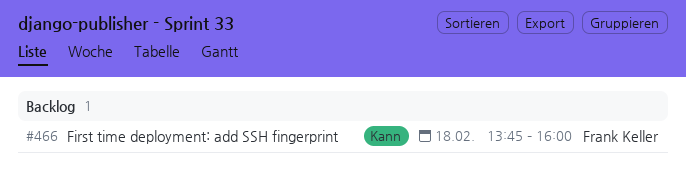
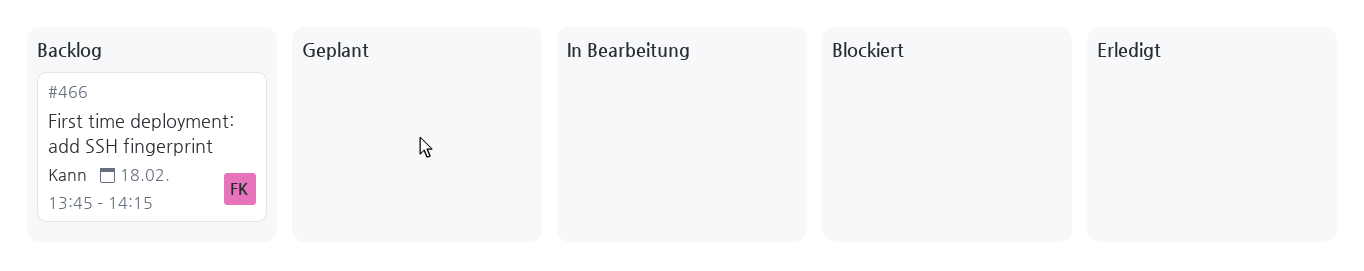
#466, ends: 16:00 -> 14:15

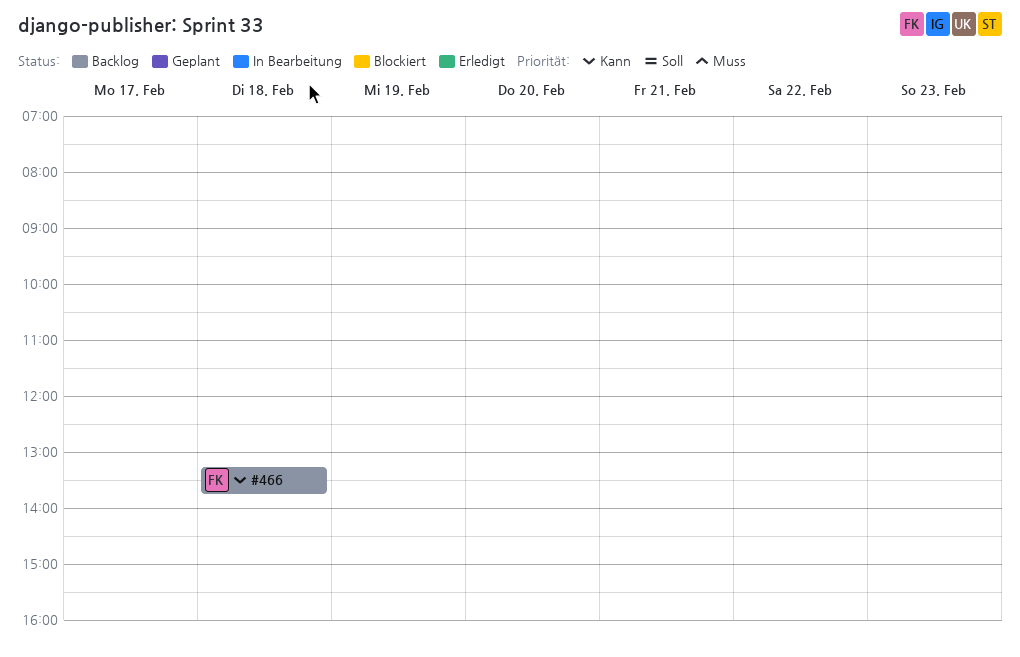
#466, begins: 13:45 -> 13:15
#466, ends: 14:15 -> 13:45

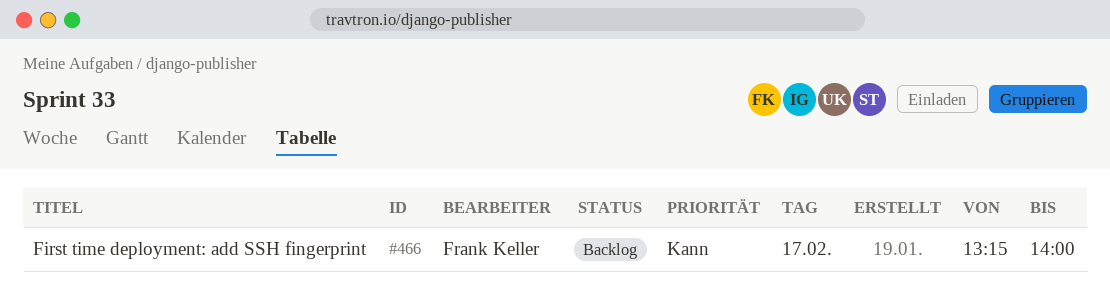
#466, day: Feb 18 -> Feb 17
#466, ends: 13:45 -> 14:00

